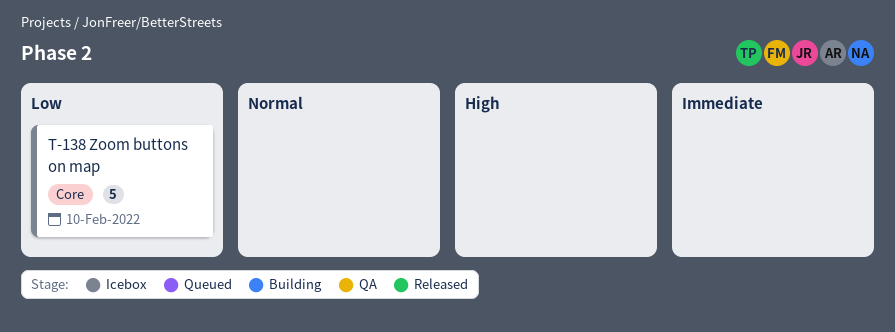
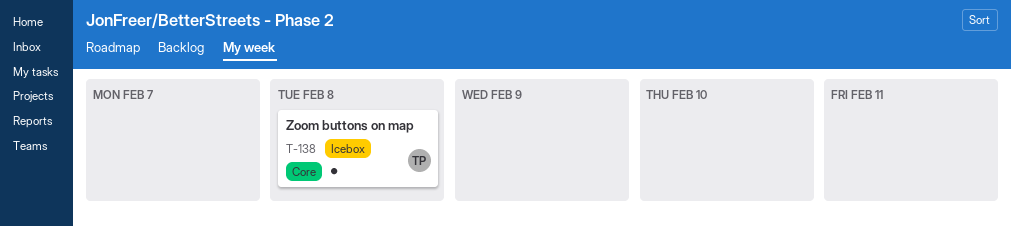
T-138, estimate: 5 -> 1
T-138, due: Feb 10 -> Feb 8

